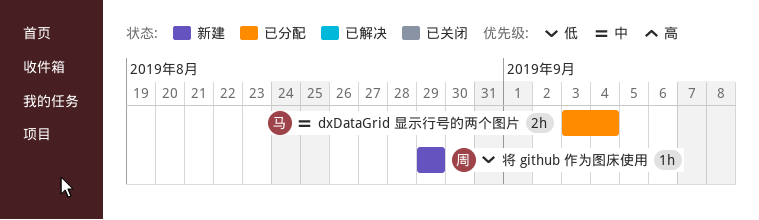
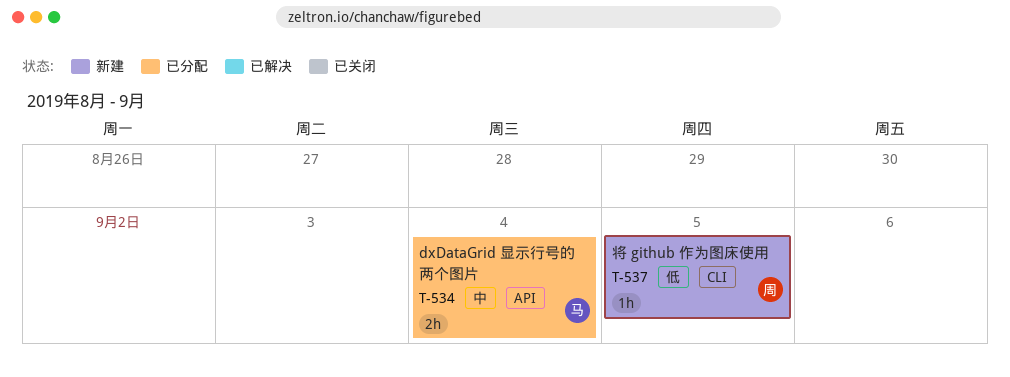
将 github 作为图床使用, due: Aug 29 -> Sep 5

